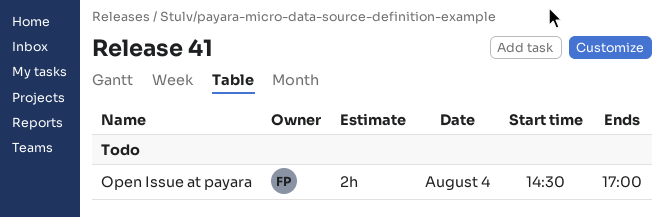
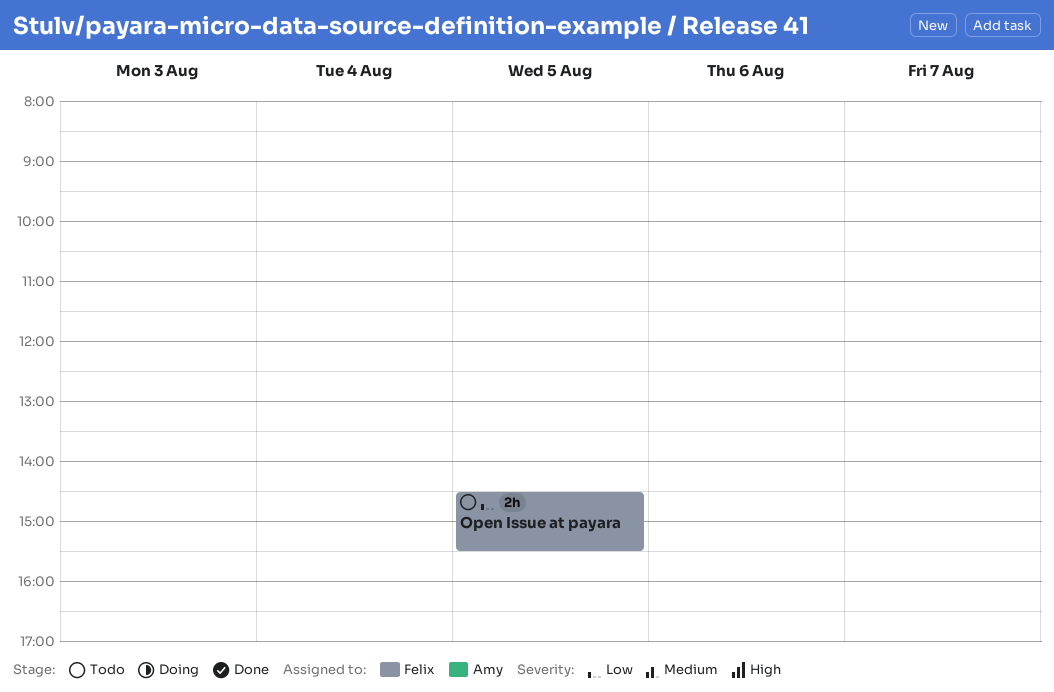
Open Issue at payara, day: Aug 4 -> Aug 5
Open Issue at payara, ends: 17:00 -> 15:30

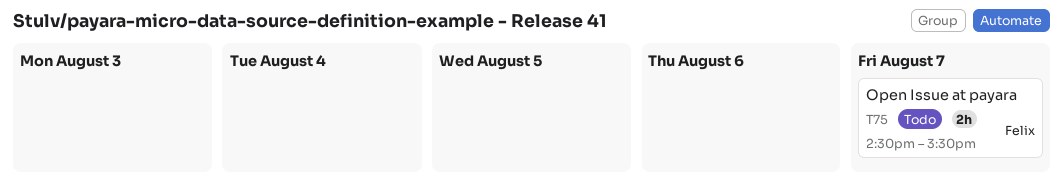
Open Issue at payara, day: Aug 5 -> Aug 7

